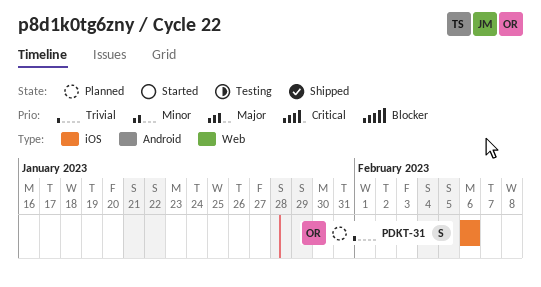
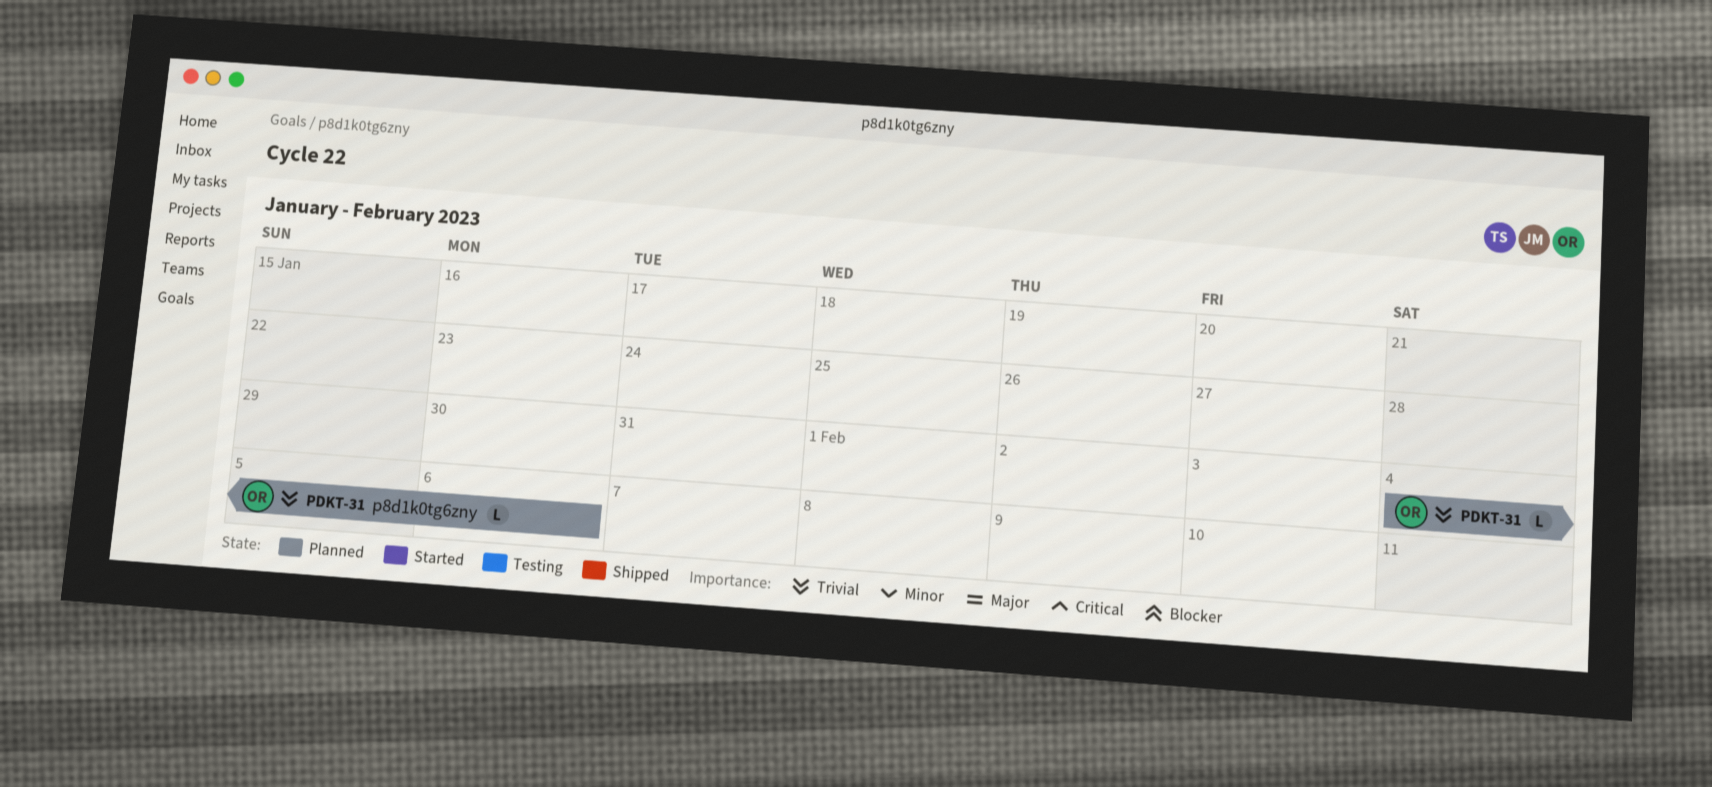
PDKT-31, estimate: S -> L
PDKT-31, start: Feb 6 -> Feb 4

